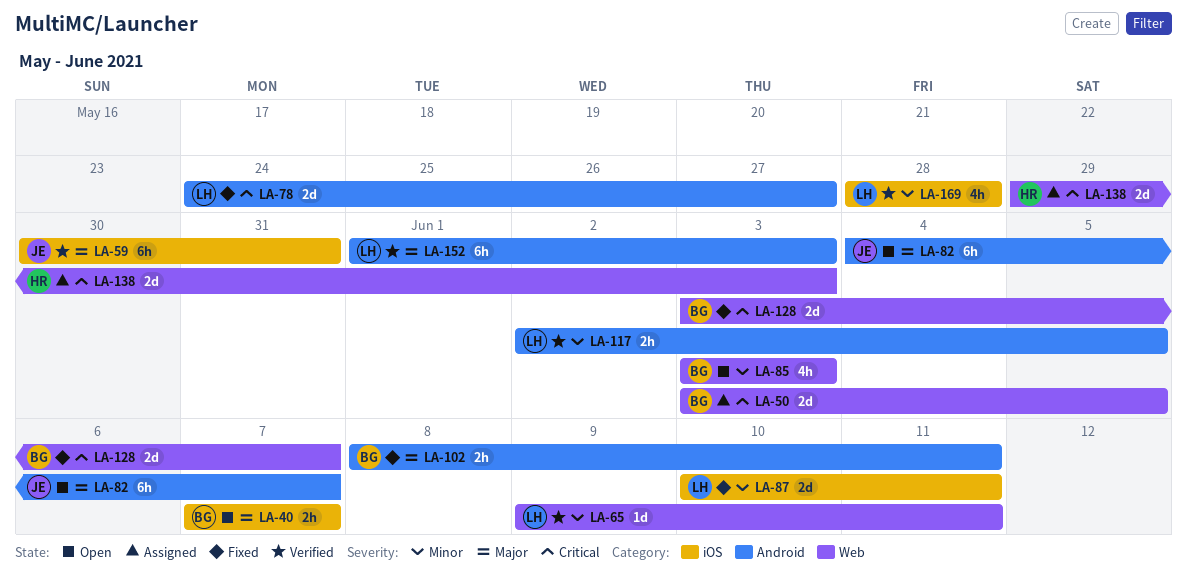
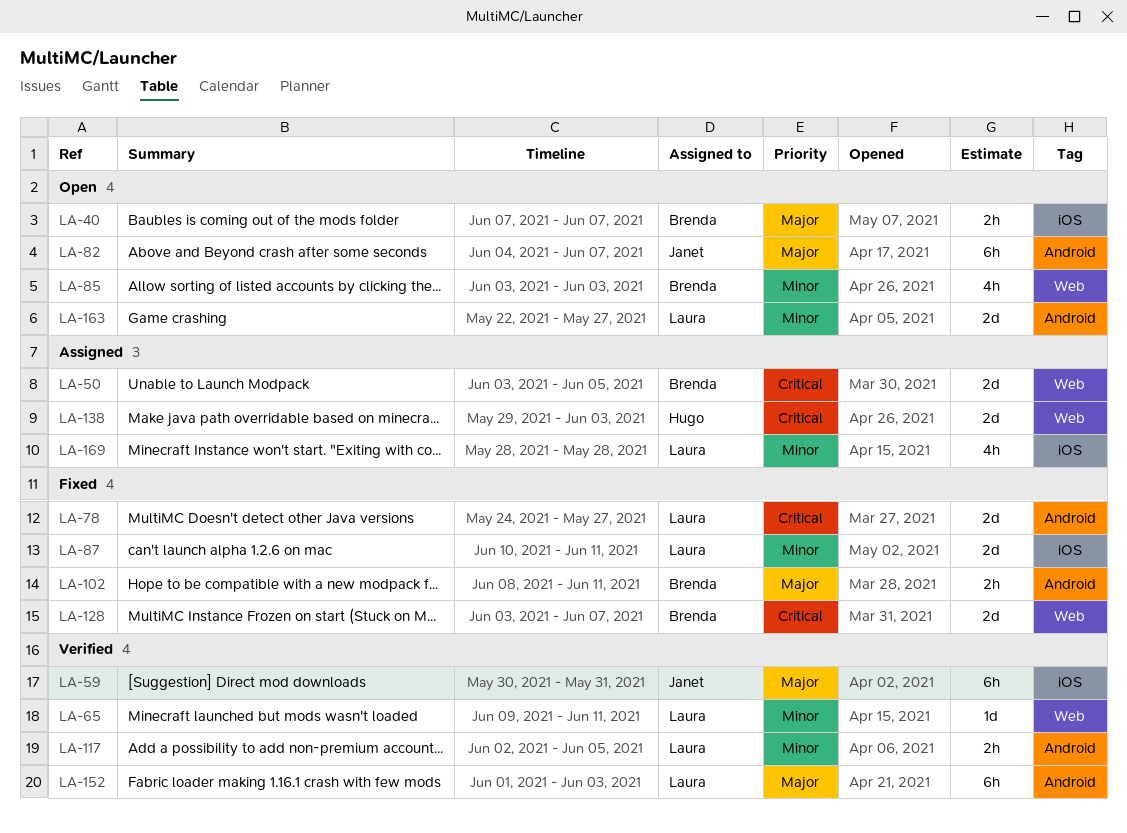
LA-163: none -> present
LA-169, status: Verified -> Assigned

